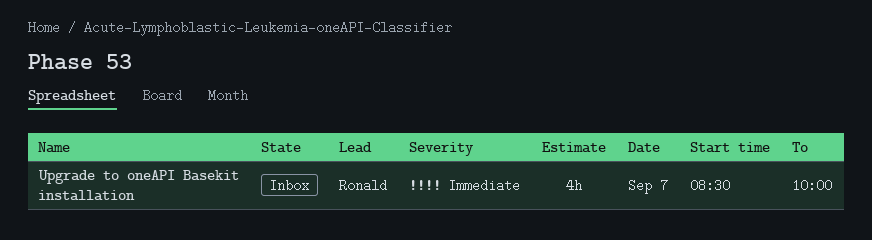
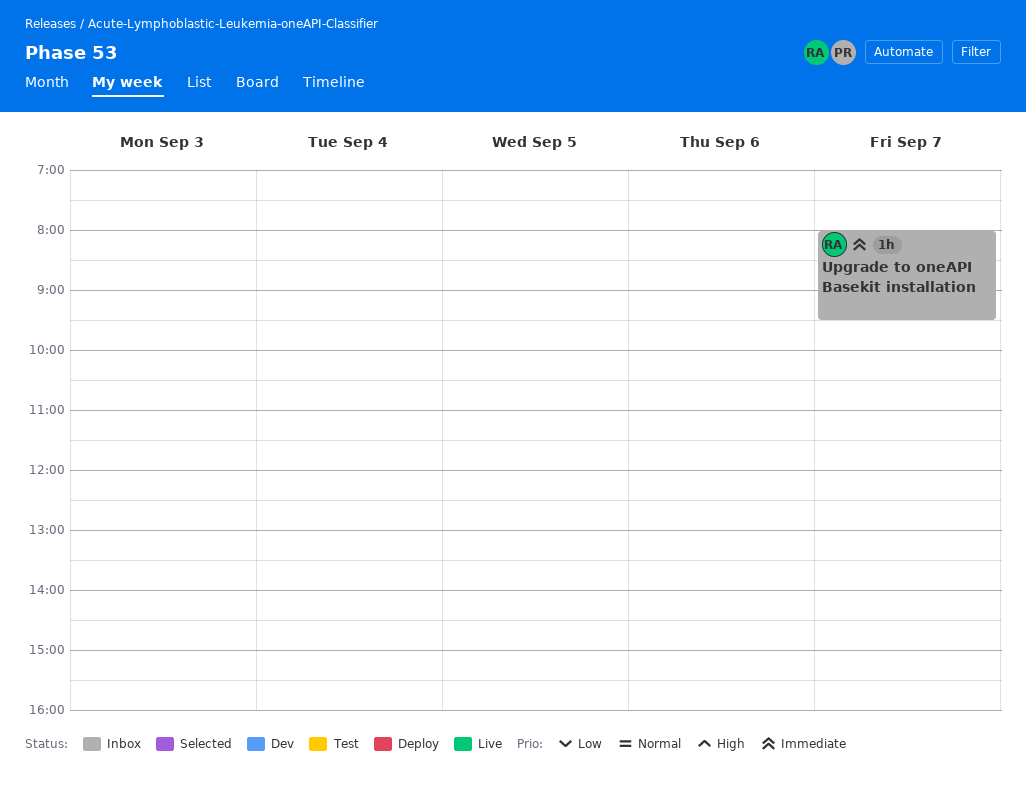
Upgrade to oneAPI Basekit installation, estimate: 4h -> 1h
Upgrade to oneAPI Basekit installation, begins: 08:30 -> 08:00
Upgrade to oneAPI Basekit installation, ends: 10:00 -> 09:30

